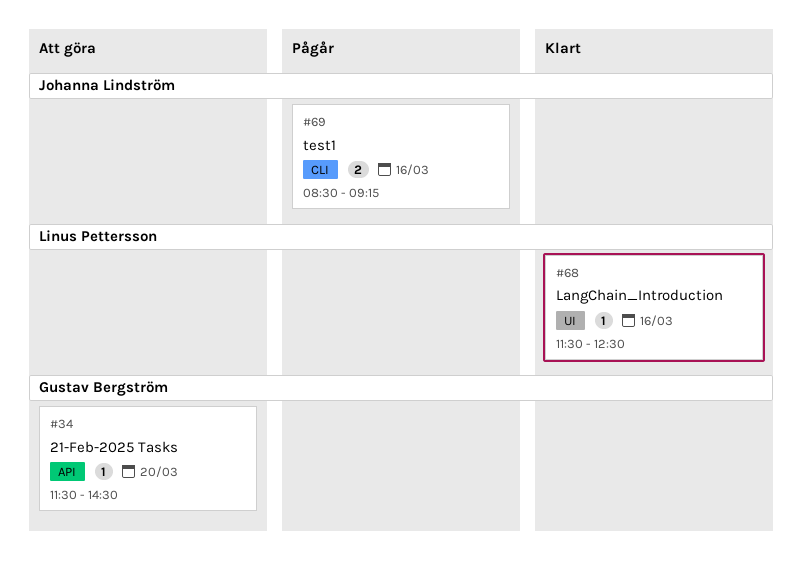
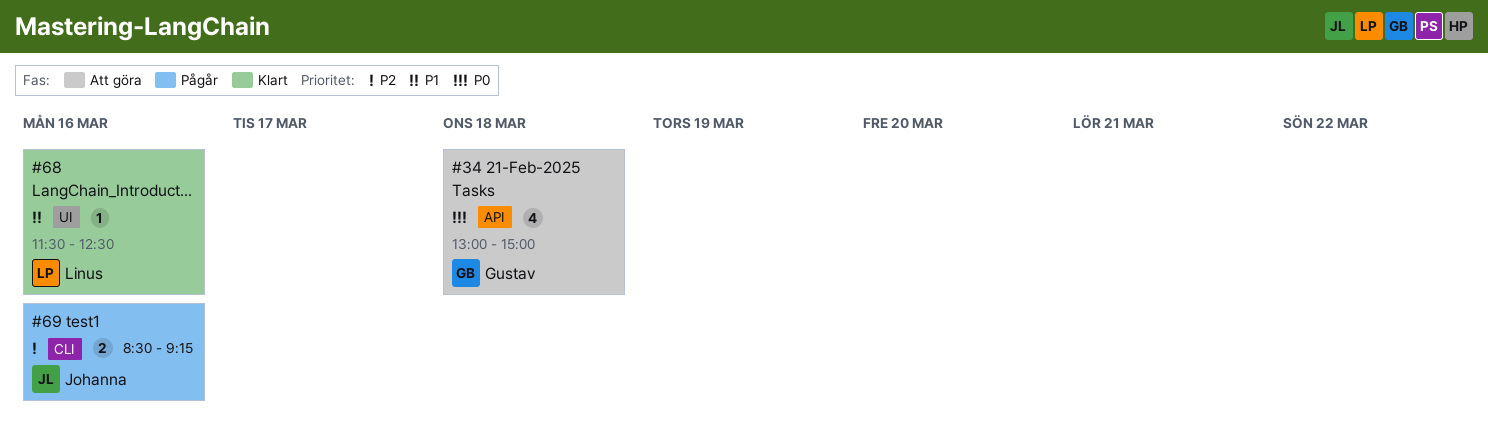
#34, estimate: 1 -> 4
#34, day: Mar 20 -> Mar 18
#34, begins: 11:30 -> 13:00
#34, ends: 14:30 -> 15:00

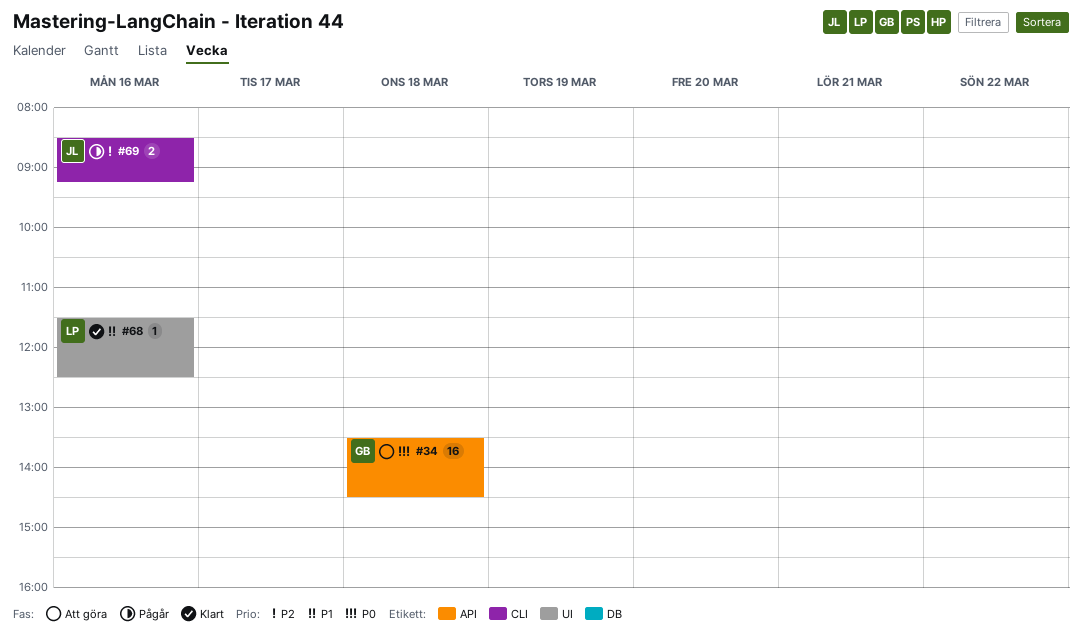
#34, estimate: 4 -> 16
#34, begins: 13:00 -> 13:30
#34, ends: 15:00 -> 14:30

